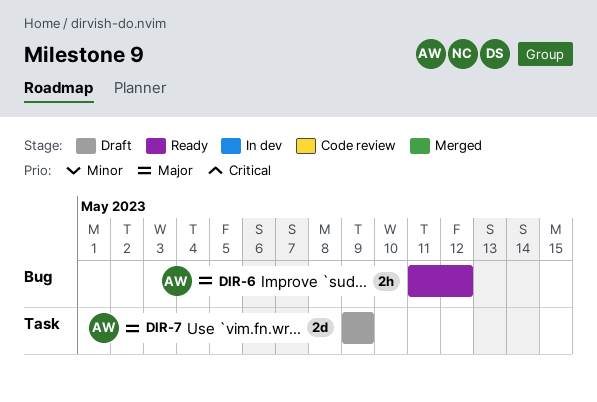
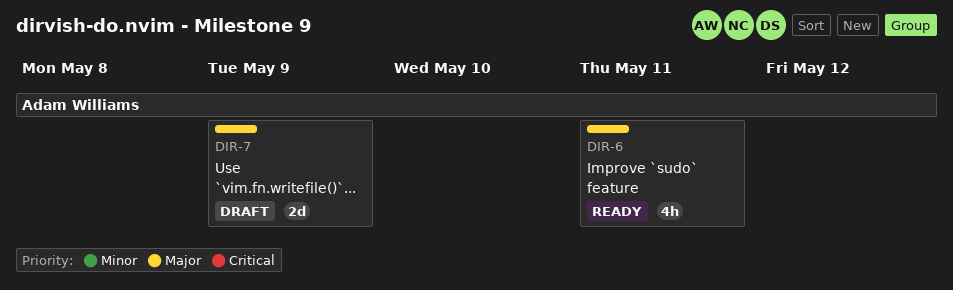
DIR-6, estimate: 2h -> 4h
DIR-6, due: May 12 -> May 11

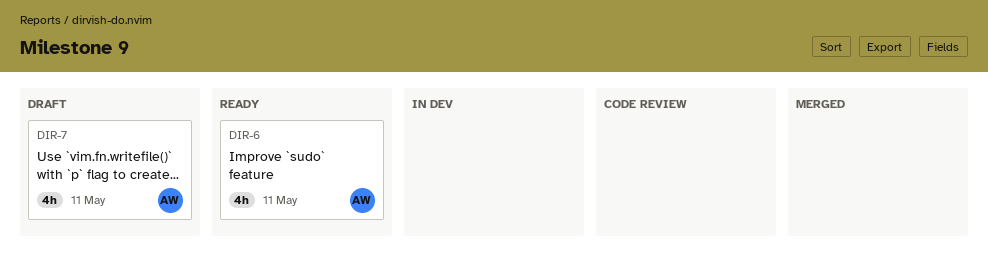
DIR-7, estimate: 2d -> 4h
DIR-7, due: May 9 -> May 11

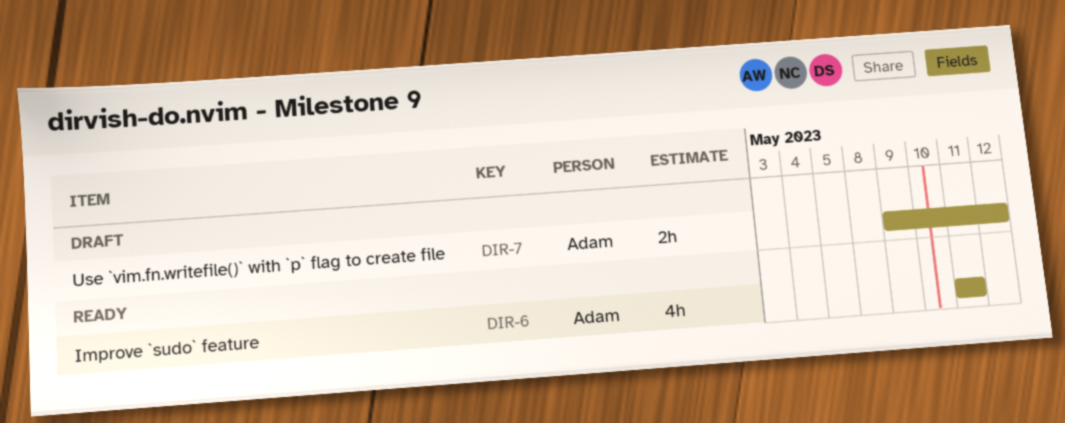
DIR-7, estimate: 4h -> 2h
DIR-7, due: May 11 -> May 12

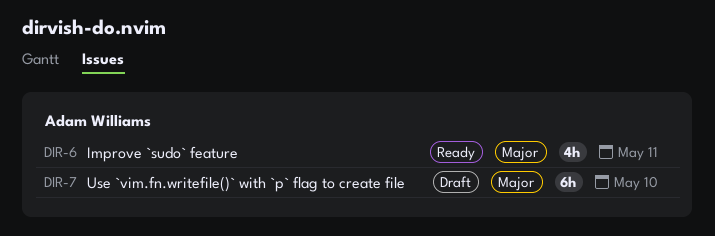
DIR-7, estimate: 2h -> 6h
DIR-7, due: May 12 -> May 10

